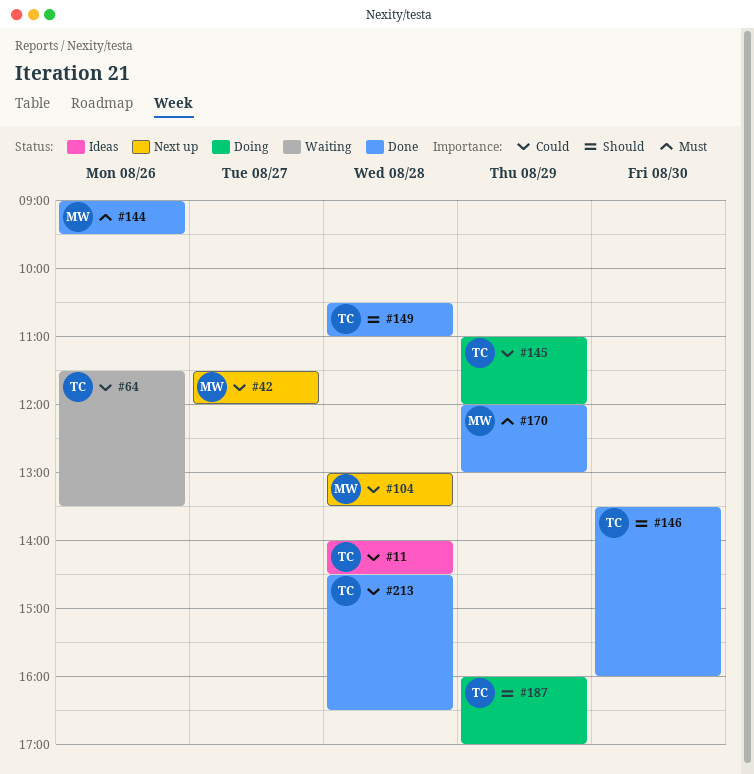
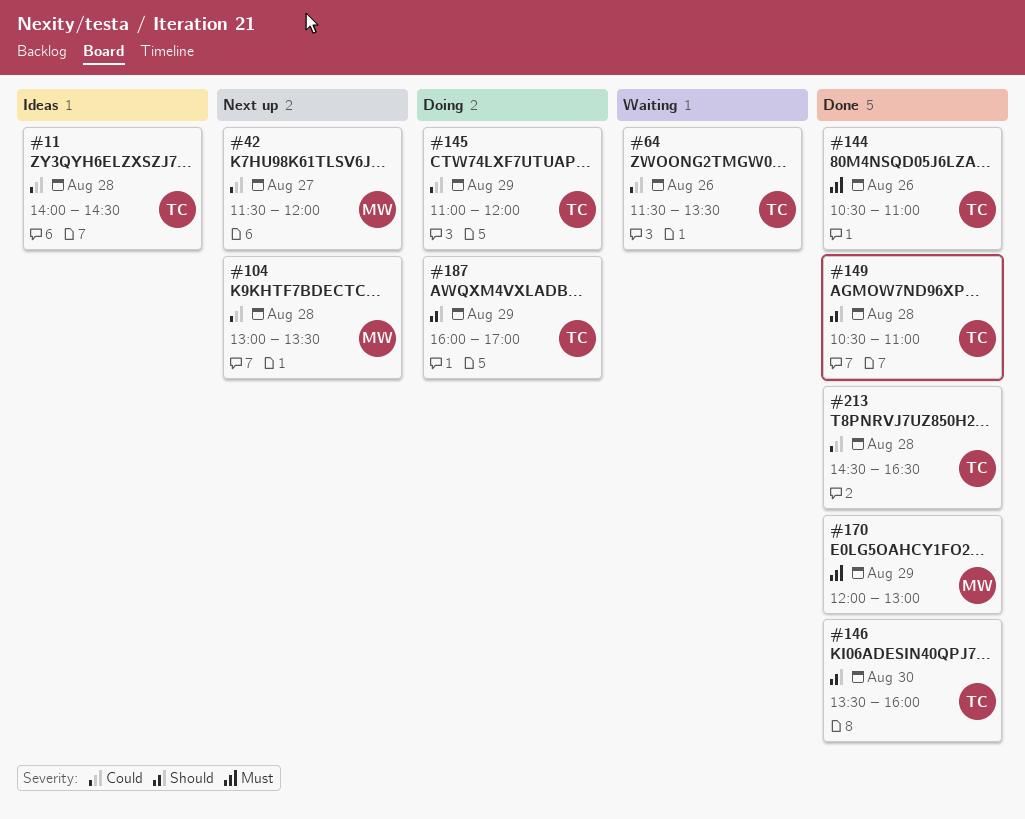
#144, owner: MW -> TC
#144, begins: 09:00 -> 10:30
#144, ends: 09:30 -> 11:00

